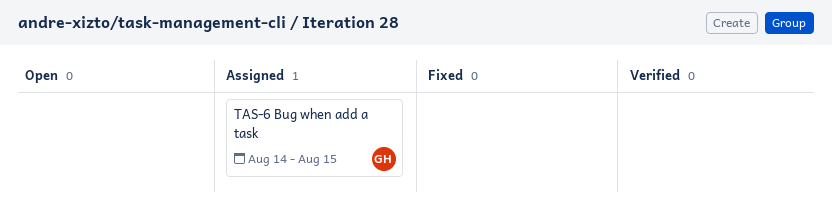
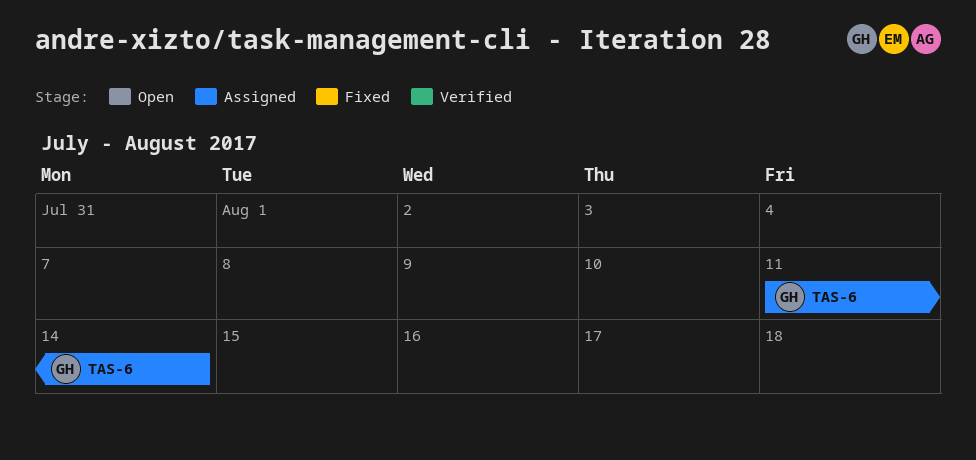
TAS-6, start: Aug 14 -> Aug 11
TAS-6, due: Aug 15 -> Aug 14

